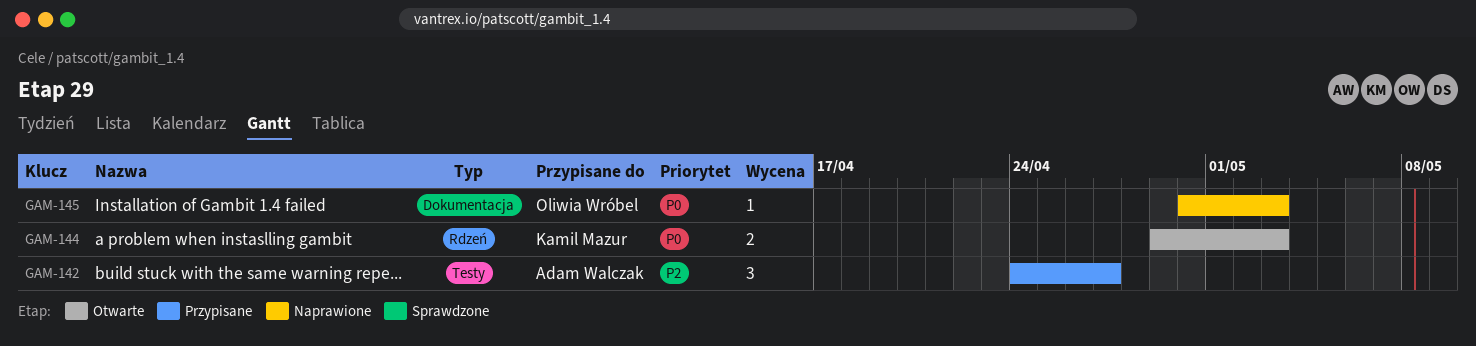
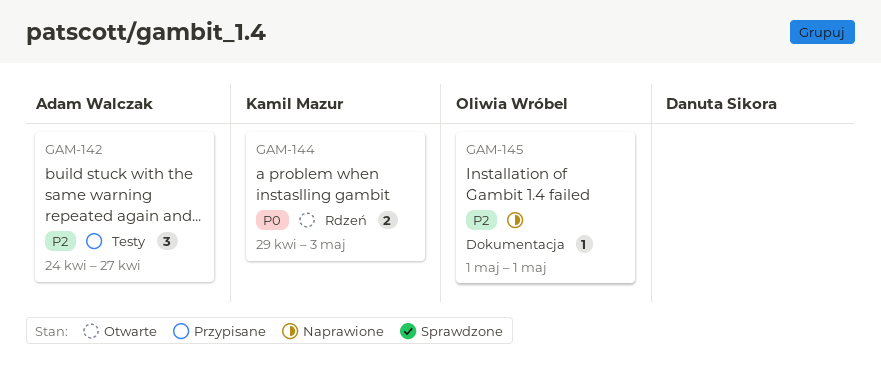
GAM-145, priority: P0 -> P2
GAM-145, start: Apr 30 -> May 1
GAM-145, due: May 3 -> May 1

